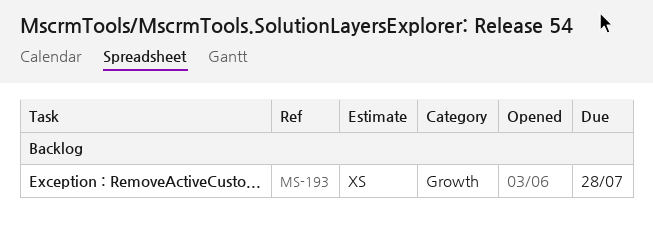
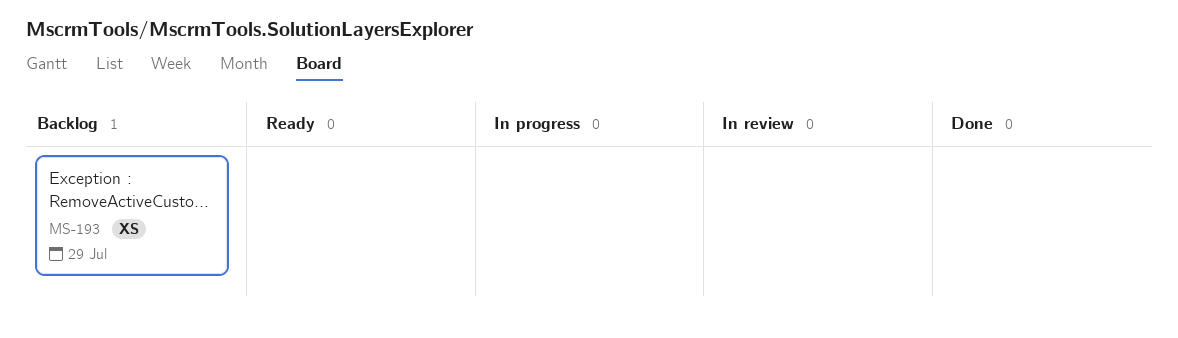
MS-193, due: Jul 28 -> Jul 29

